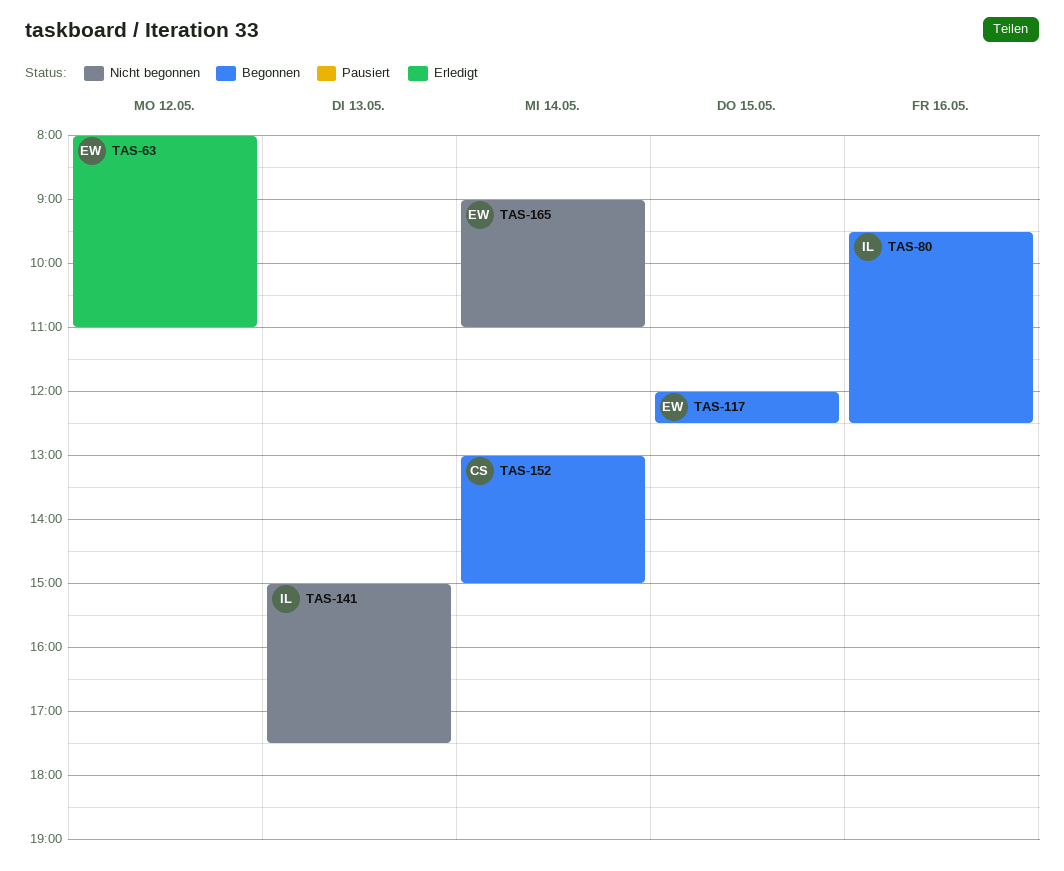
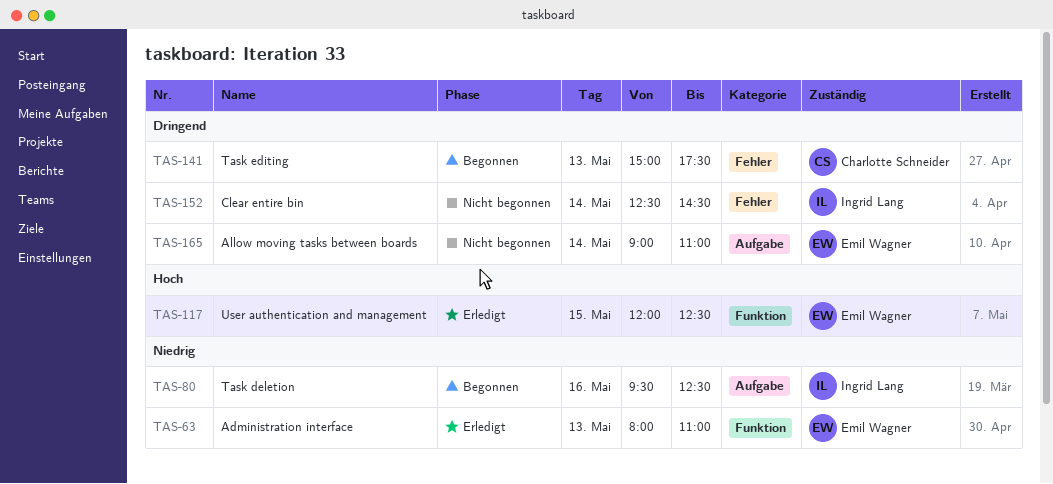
TAS-63, day: May 12 -> May 13
TAS-117, status: Begonnen -> Erledigt
TAS-141, status: Nicht begonnen -> Begonnen
TAS-141, owner: Ingrid Lang -> Charlotte Schneider
TAS-152, status: Begonnen -> Nicht begonnen
TAS-152, owner: Charlotte Schneider -> Ingrid Lang
TAS-152, begins: 13:00 -> 12:30
TAS-152, ends: 15:00 -> 14:30

